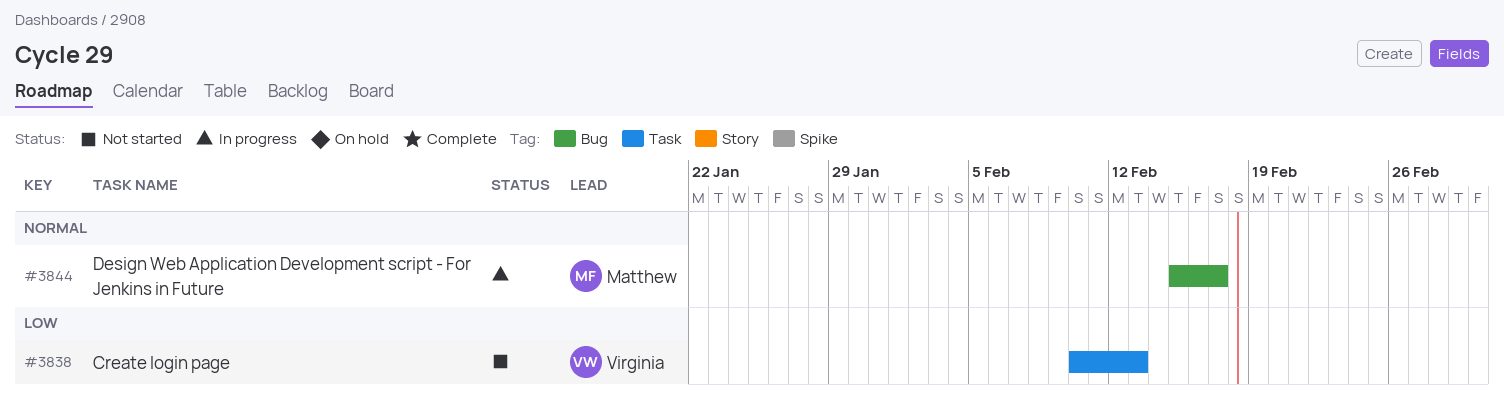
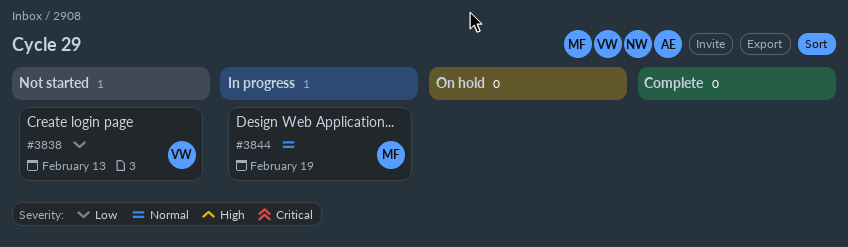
#3844, due: Feb 17 -> Feb 19

